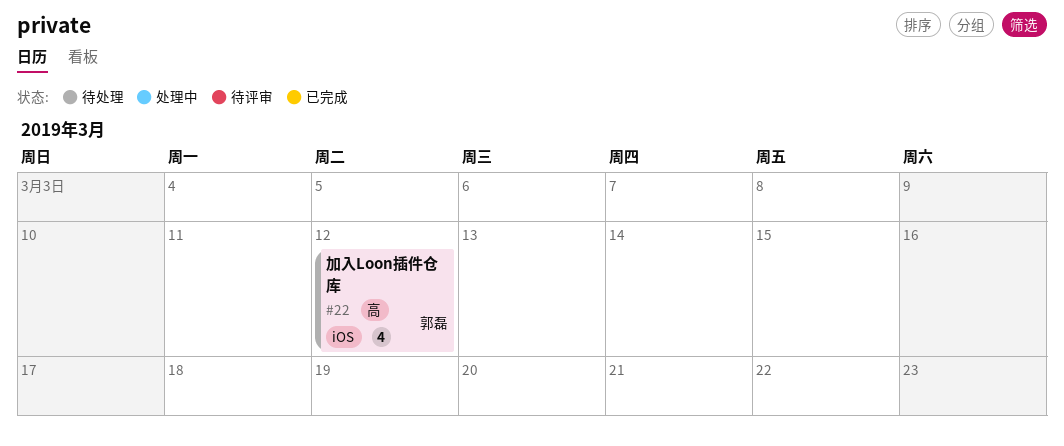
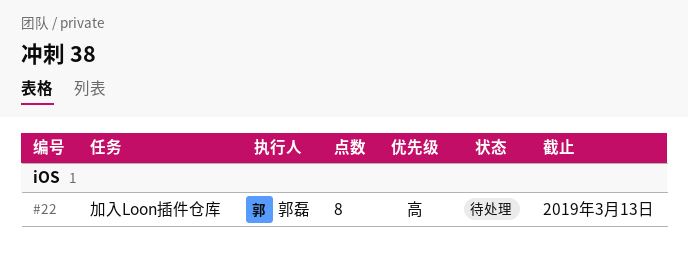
#22, estimate: 4 -> 8
#22, due: Mar 12 -> Mar 13

